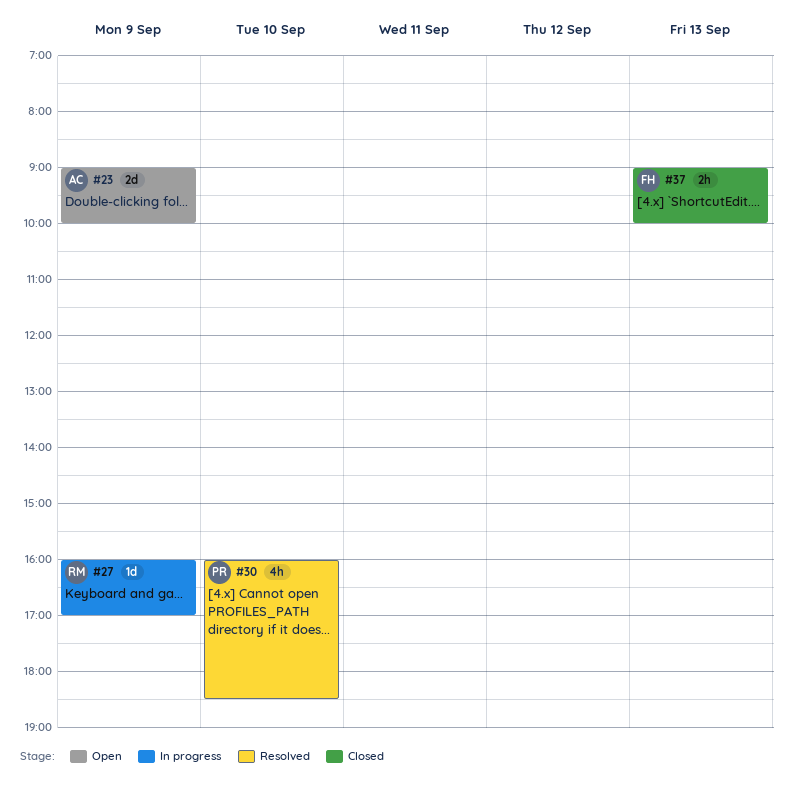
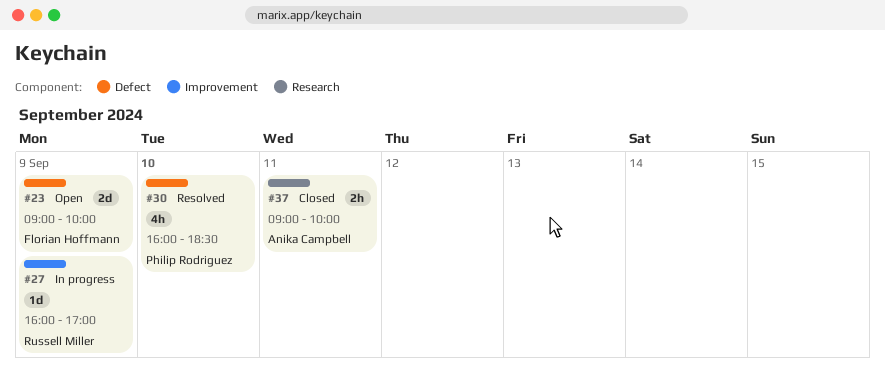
#23, owner: Anika Campbell -> Florian Hoffmann
#37, owner: Florian Hoffmann -> Anika Campbell
#37, day: Sep 13 -> Sep 11

